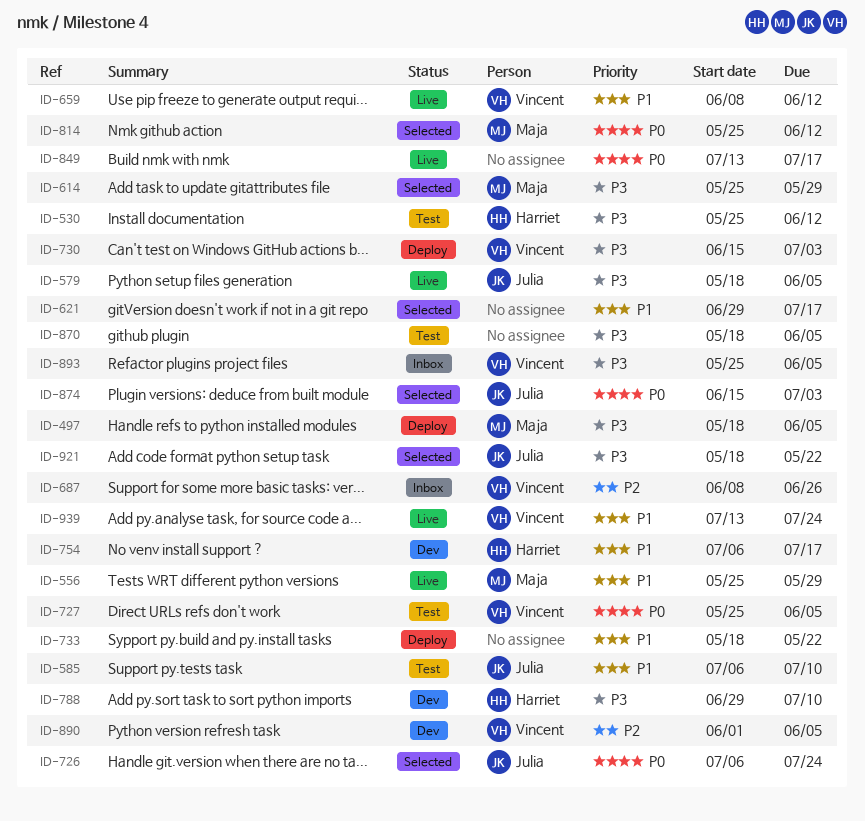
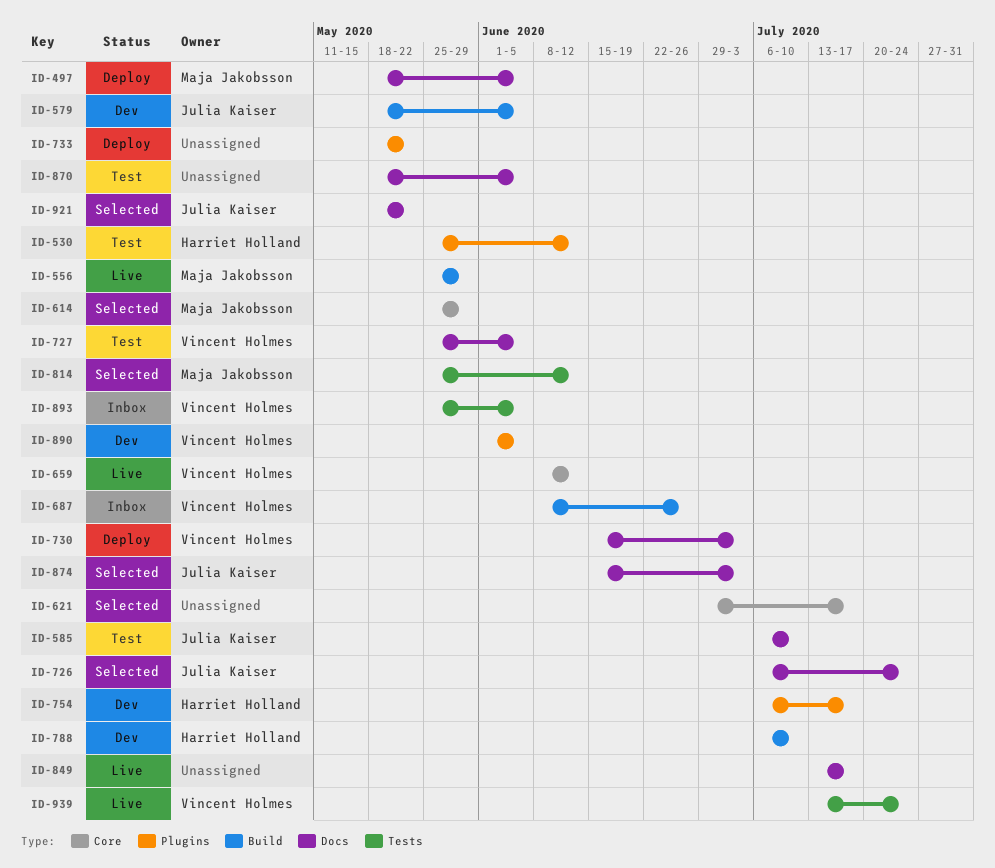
ID-579, status: Live -> Dev
ID-788, start: Jun 29 -> Jul 6

